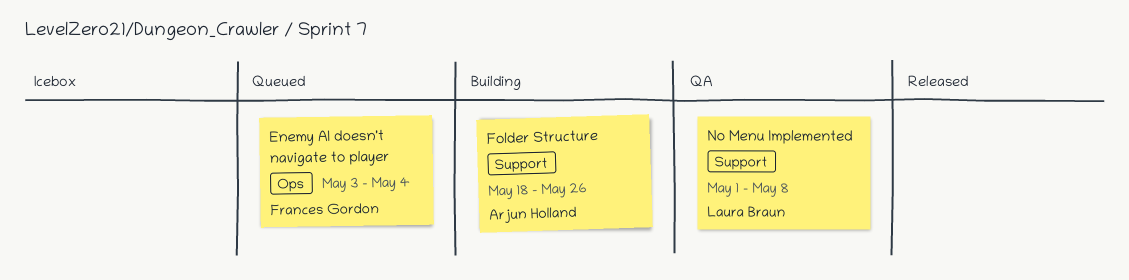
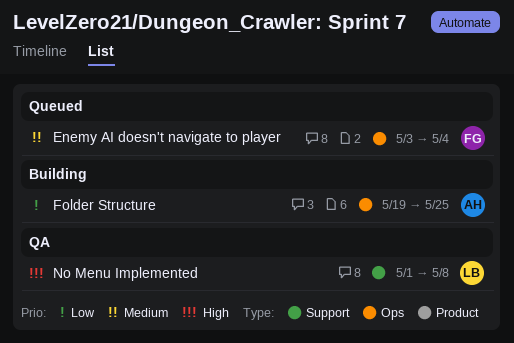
Folder Structure, label: Support -> Ops
Folder Structure, start: May 18 -> May 19
Folder Structure, due: May 26 -> May 25

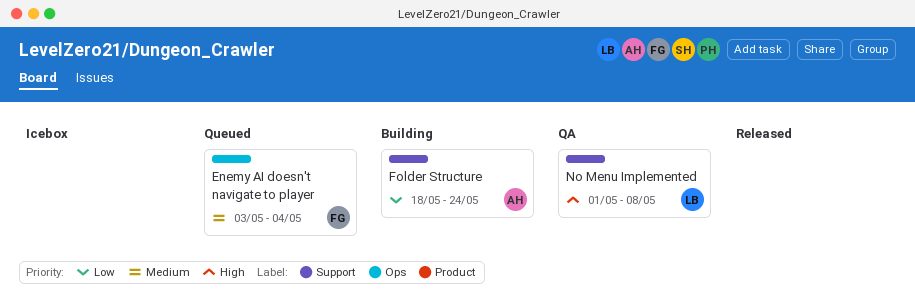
Folder Structure, label: Ops -> Support
Folder Structure, start: May 19 -> May 18
Folder Structure, due: May 25 -> May 24

